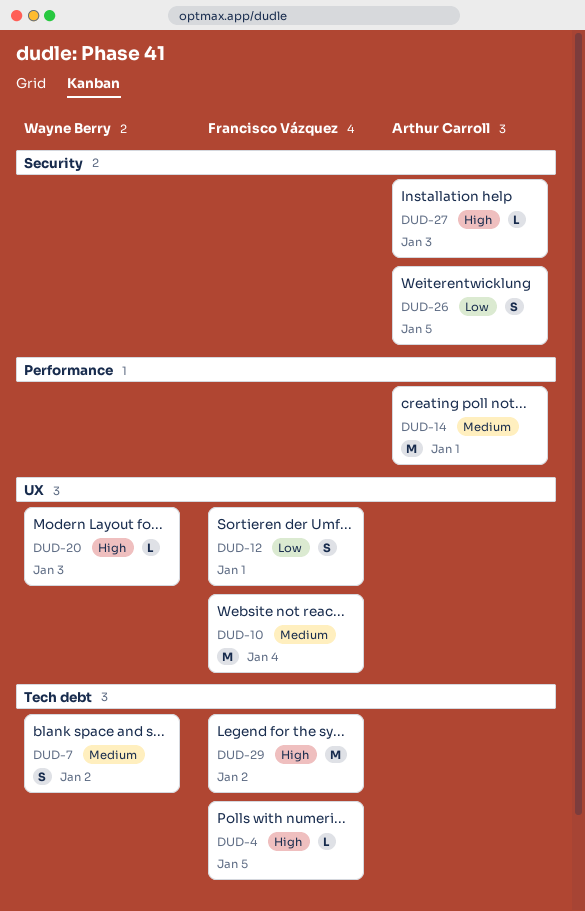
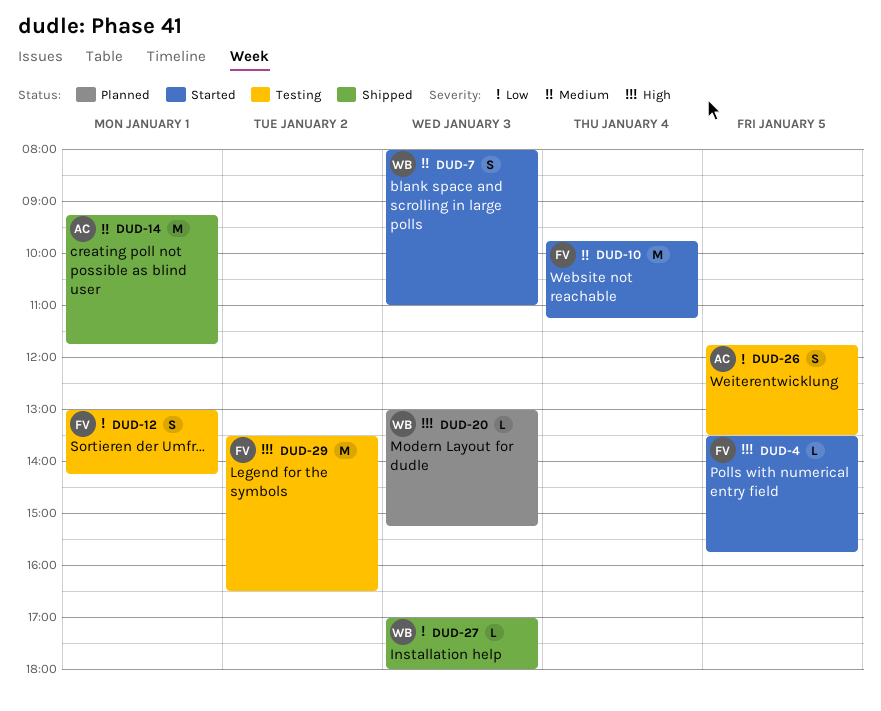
DUD-7, day: Jan 2 -> Jan 3
DUD-27, owner: Arthur Carroll -> Wayne Berry
DUD-27, priority: High -> Low

